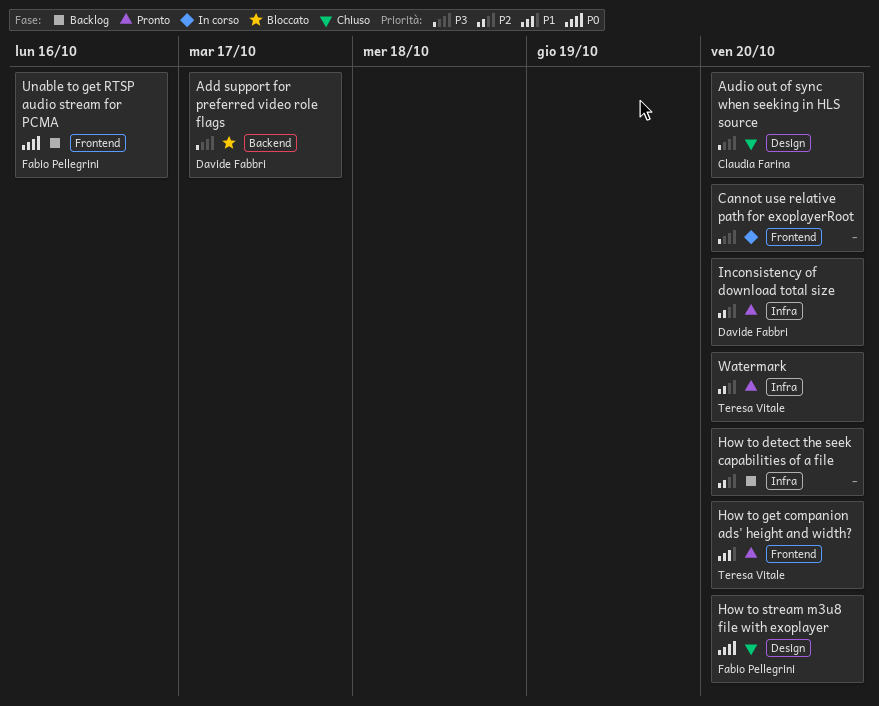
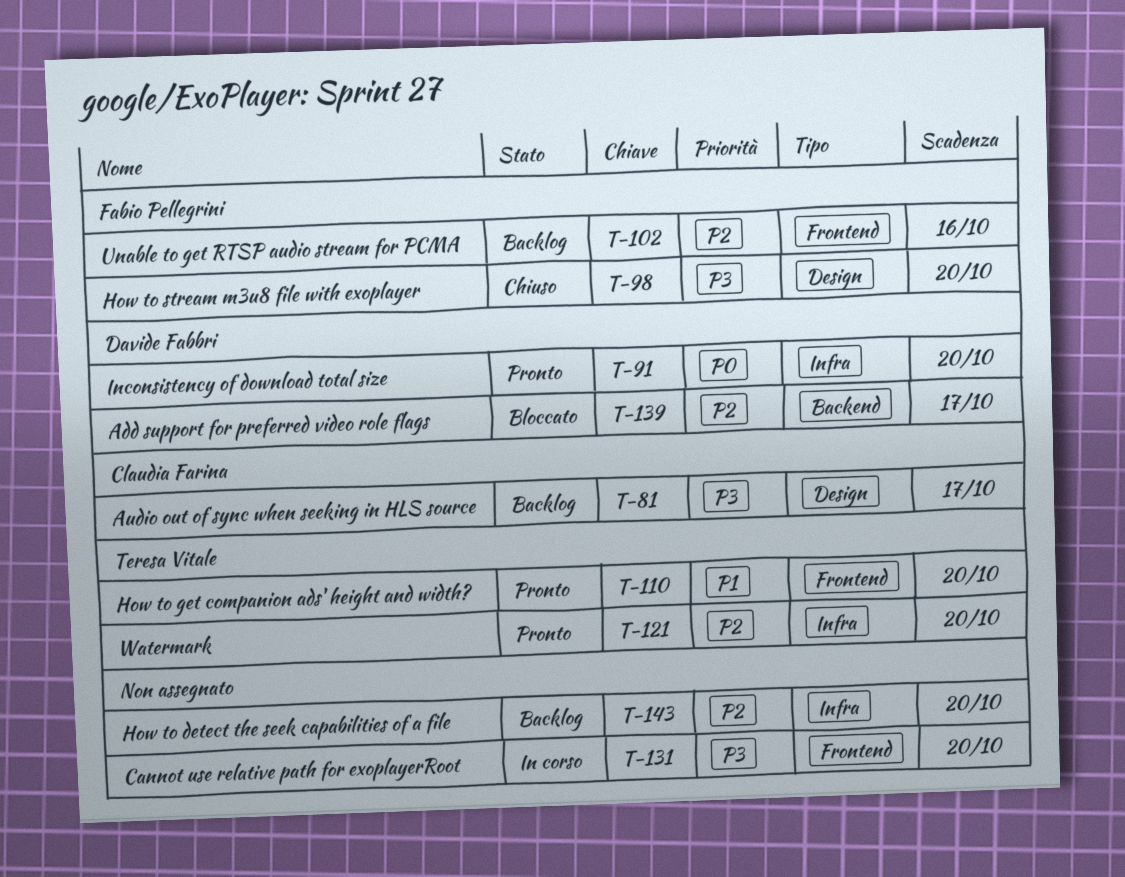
Add support for preferred video role flags, priority: P3 -> P2
Audio out of sync when seeking in HLS source, status: Chiuso -> Backlog
Audio out of sync when seeking in HLS source, due: Oct 20 -> Oct 17
How to stream m3u8 file with exoplayer, priority: P0 -> P3
Inconsistency of download total size, priority: P2 -> P0
Unable to get RTSP audio stream for PCMA, priority: P0 -> P2

